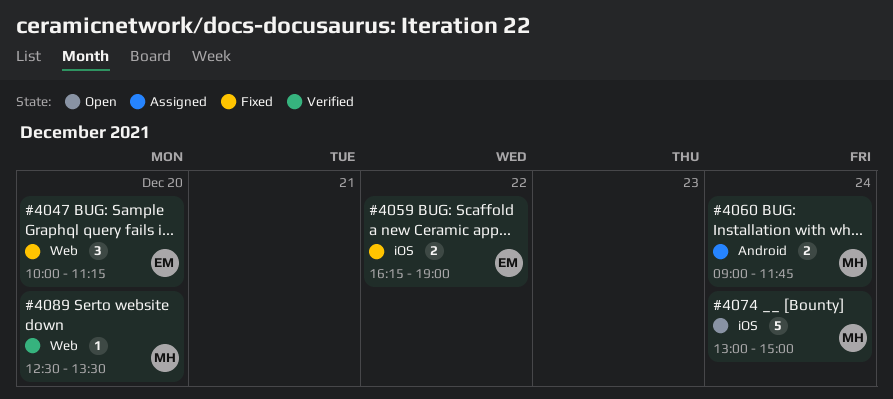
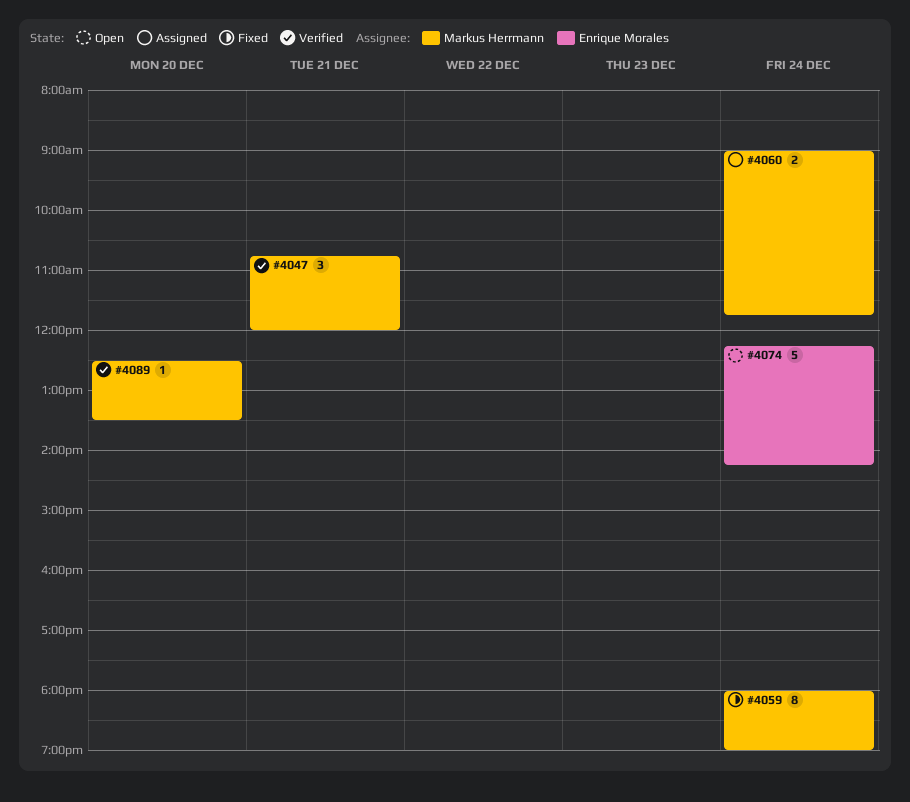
#4047, status: Fixed -> Verified
#4047, owner: Enrique Morales -> Markus Herrmann
#4047, day: Dec 20 -> Dec 21
#4047, begins: 10:00 -> 10:45
#4047, ends: 11:15 -> 12:00
#4059, owner: Enrique Morales -> Markus Herrmann
#4059, estimate: 2 -> 8
#4059, day: Dec 22 -> Dec 24
#4059, begins: 16:15 -> 18:00
#4074, owner: Markus Herrmann -> Enrique Morales
#4074, begins: 13:00 -> 12:15
#4074, ends: 15:00 -> 14:15

